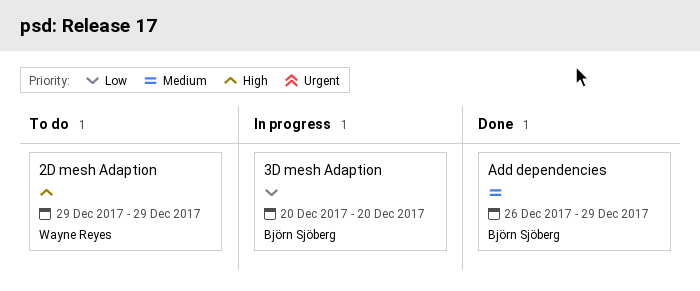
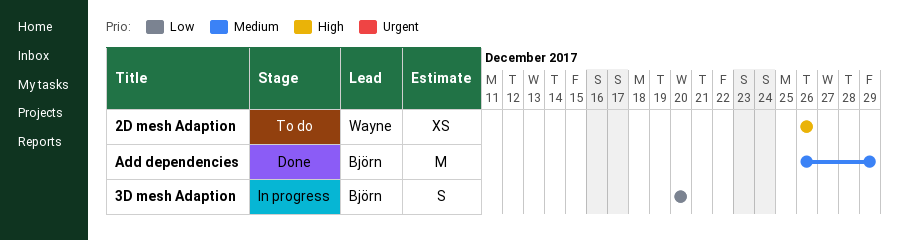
2D mesh Adaption, start: Dec 29 -> Dec 26
2D mesh Adaption, due: Dec 29 -> Dec 26

